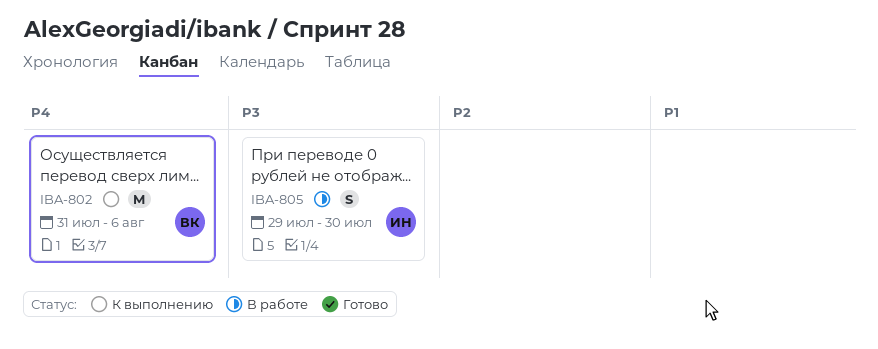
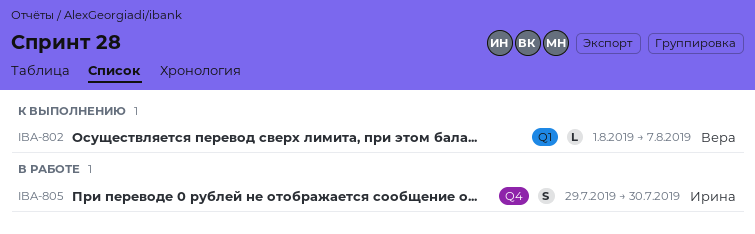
IBA-802, estimate: M -> L
IBA-802, start: Jul 31 -> Aug 1
IBA-802, due: Aug 6 -> Aug 7

